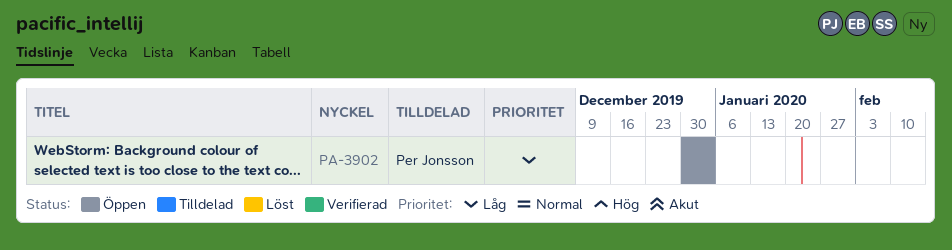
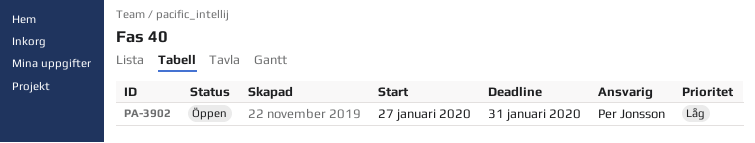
PA-3902, start: Dec 30 -> Jan 27
PA-3902, due: Jan 3 -> Jan 31

